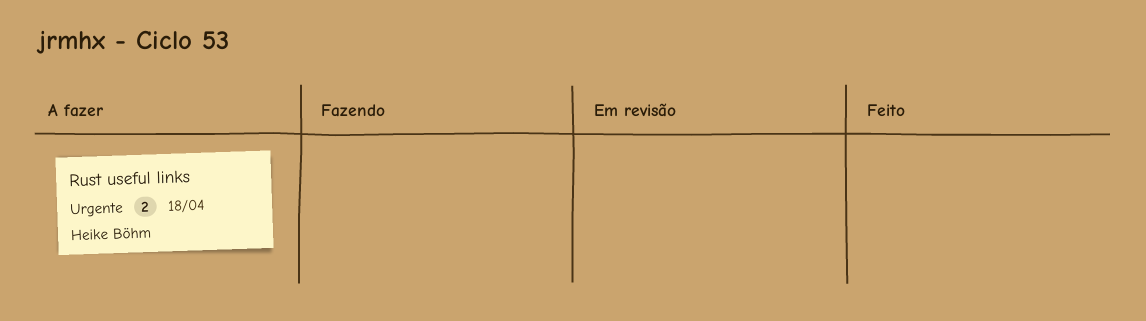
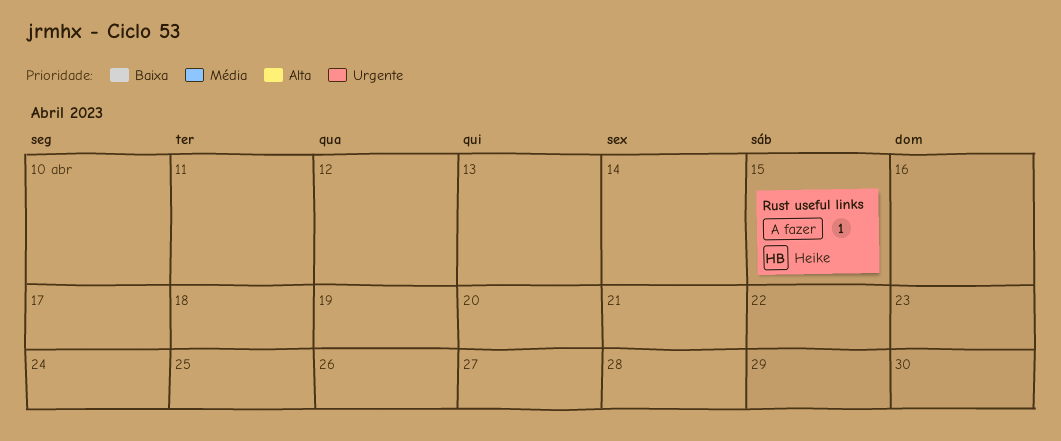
Rust useful links, estimate: 2 -> 1
Rust useful links, due: Apr 18 -> Apr 15

